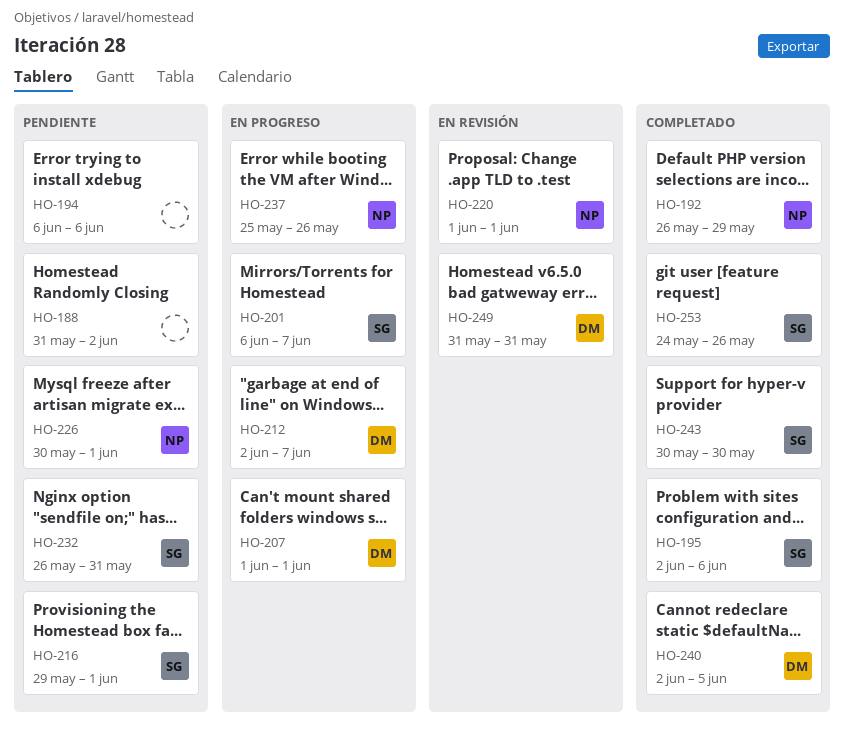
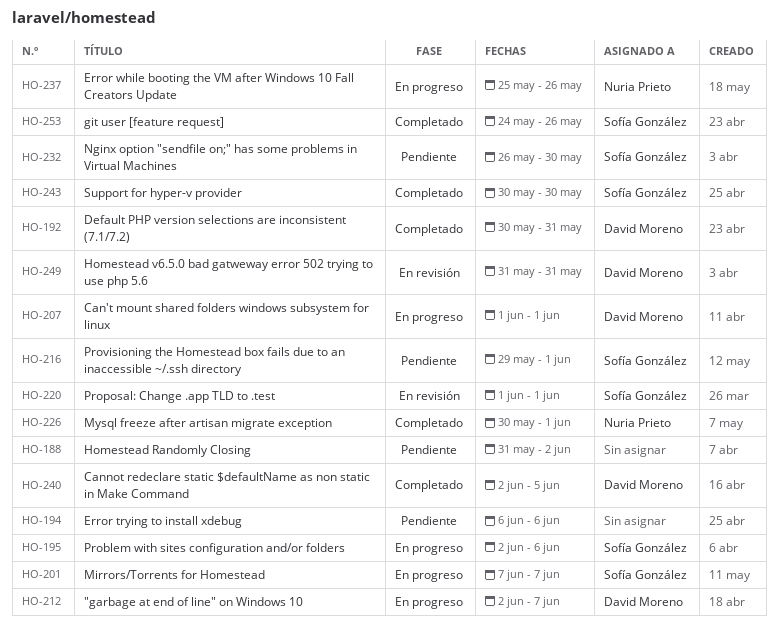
HO-192, owner: Nuria Prieto -> David Moreno
HO-192, start: May 26 -> May 30
HO-192, due: May 29 -> May 31
HO-195, status: Completado -> En progreso
HO-201, start: Jun 6 -> Jun 7
HO-220, owner: Nuria Prieto -> Sofía González
HO-226, status: Pendiente -> Completado
HO-232, due: May 31 -> May 30

